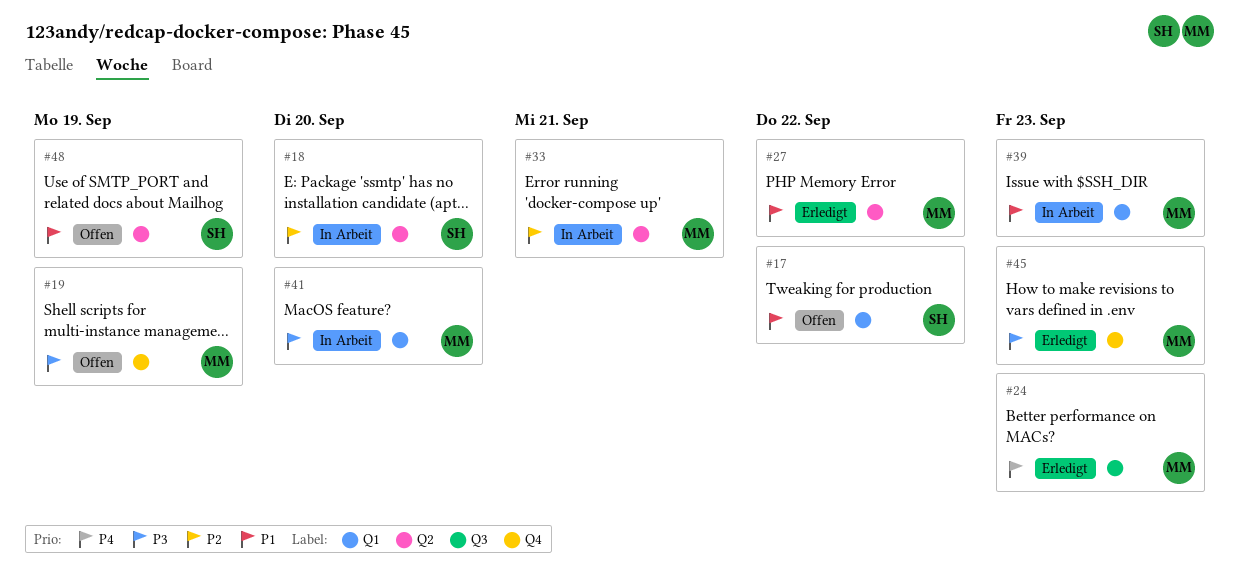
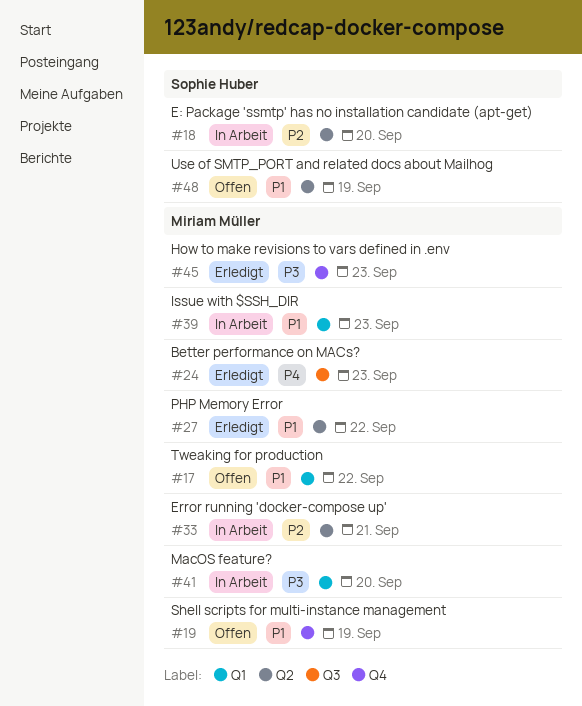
#17, owner: Sophie Huber -> Miriam Müller
#19, priority: P3 -> P1

